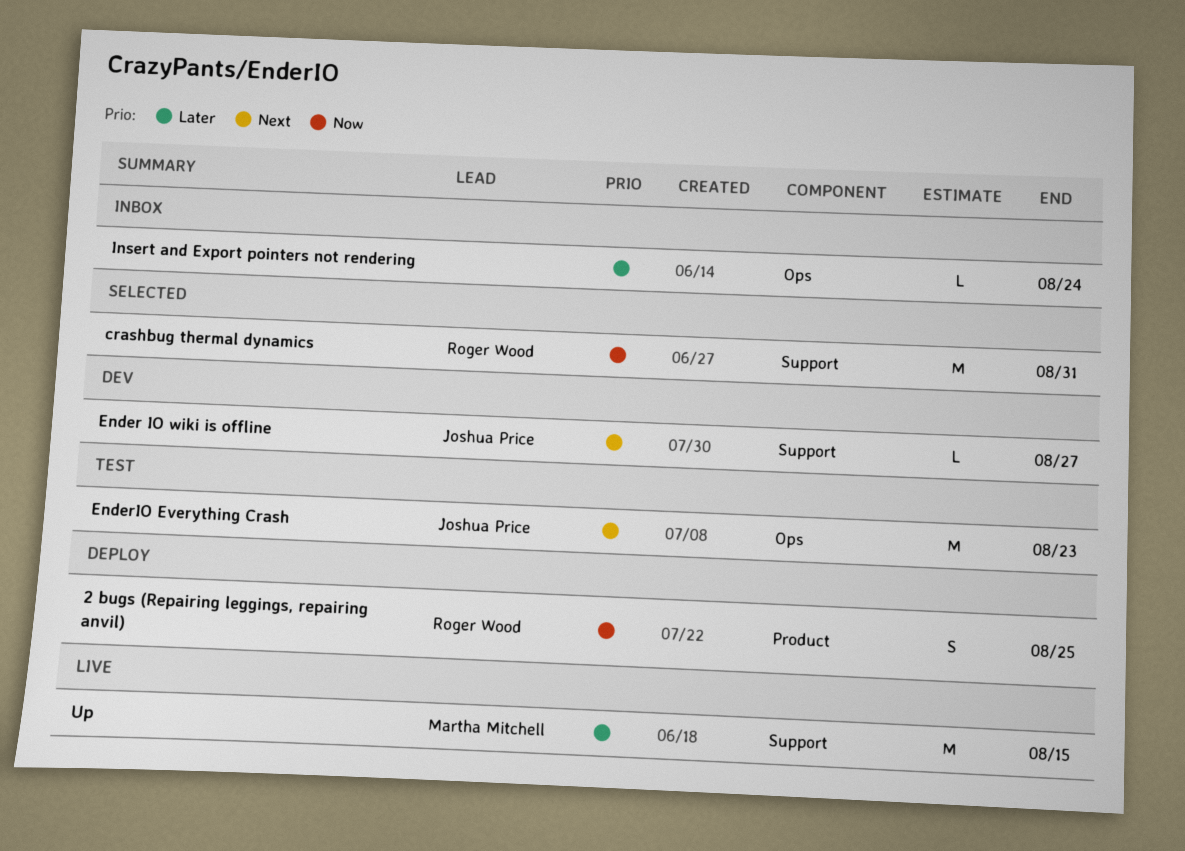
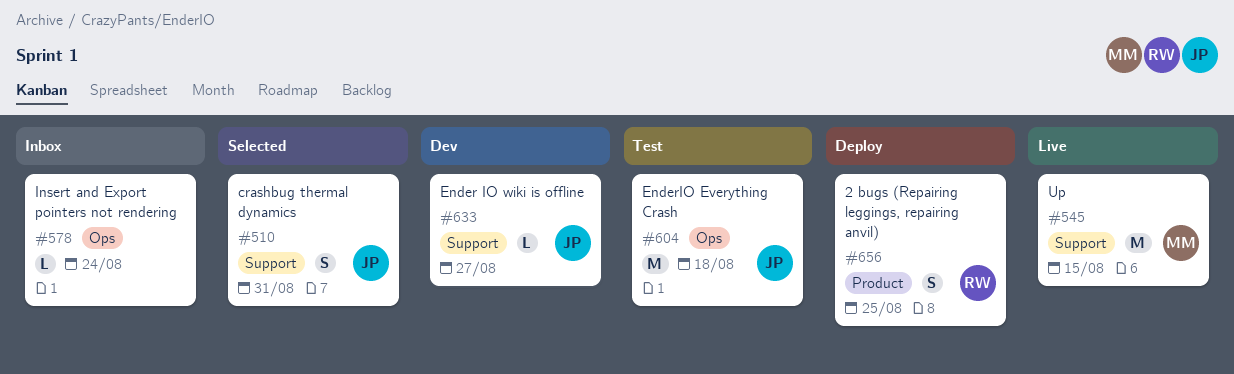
crashbug thermal dynamics, owner: Roger Wood -> Joshua Price
crashbug thermal dynamics, estimate: M -> S
EnderIO Everything Crash, due: Aug 23 -> Aug 18

